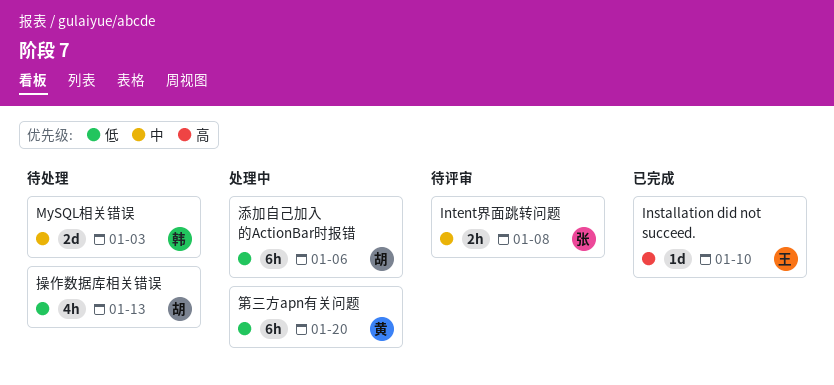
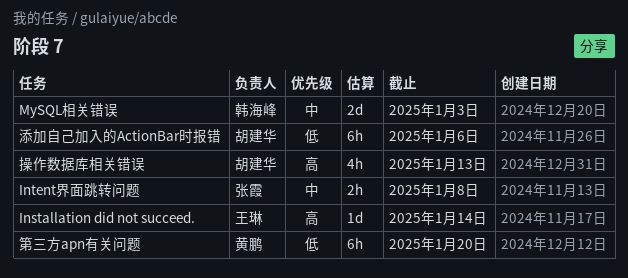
Installation did not succeed., due: Jan 10 -> Jan 14
操作数据库相关错误, priority: 低 -> 高

